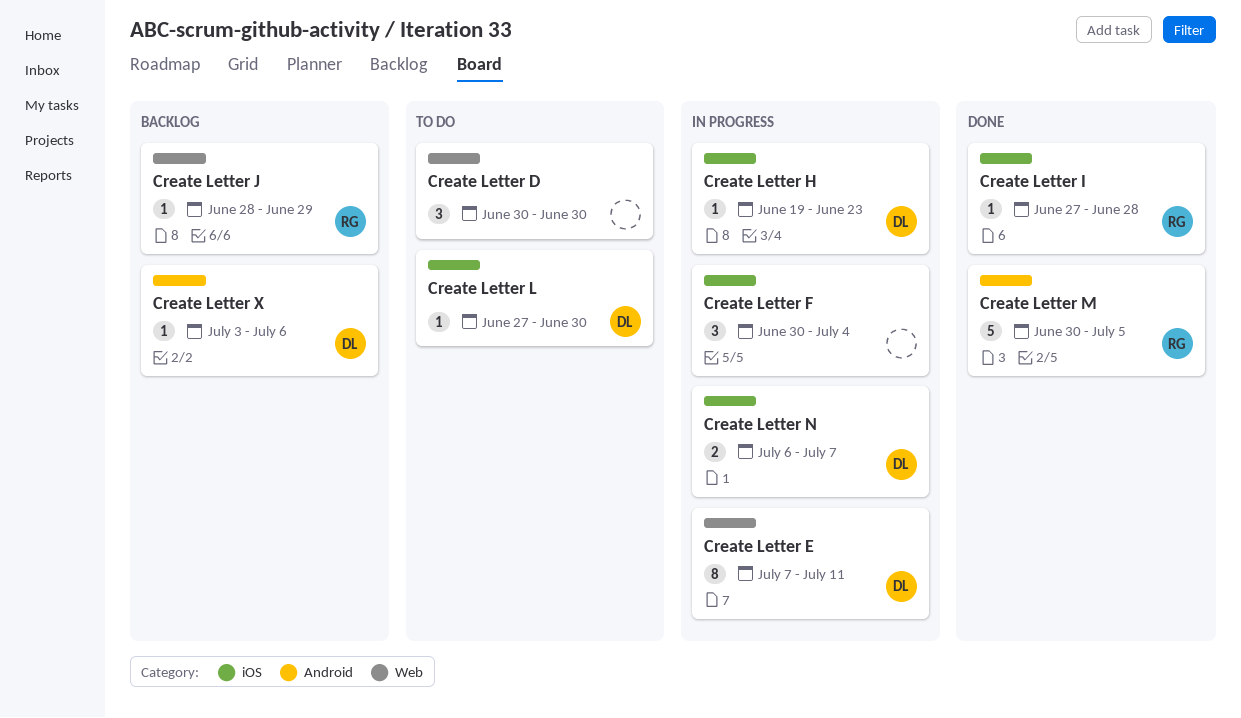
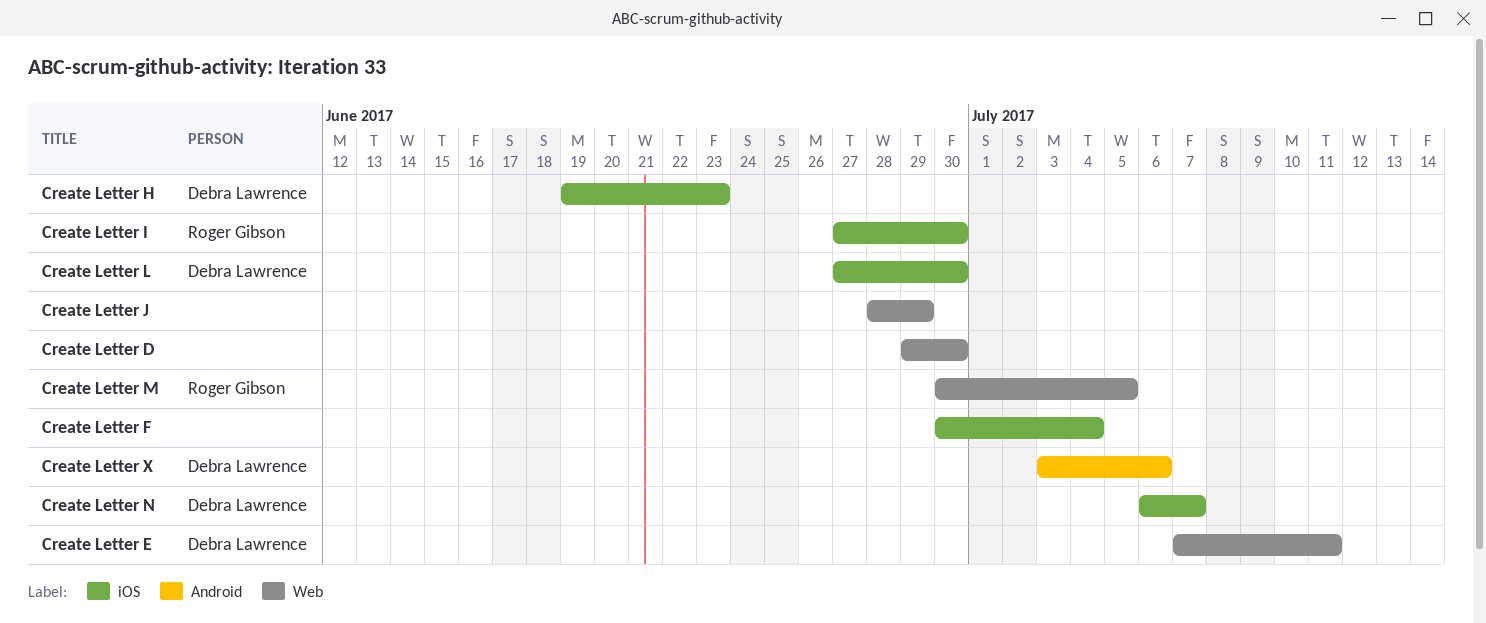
Create Letter D, start: Jun 30 -> Jun 29
Create Letter I, due: Jun 28 -> Jun 30
Create Letter J, owner: Roger Gibson -> none
Create Letter M, label: Android -> Web

